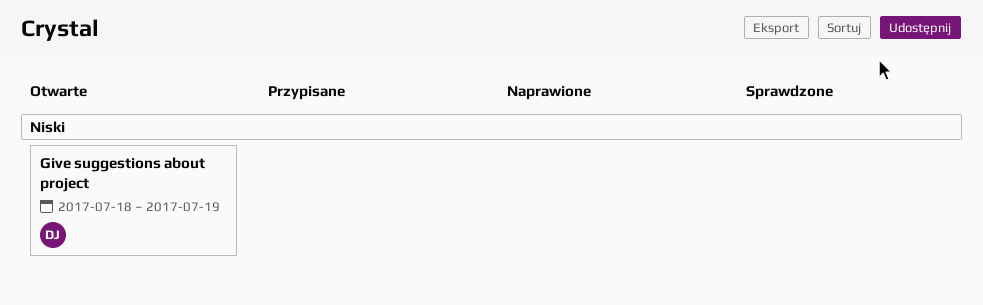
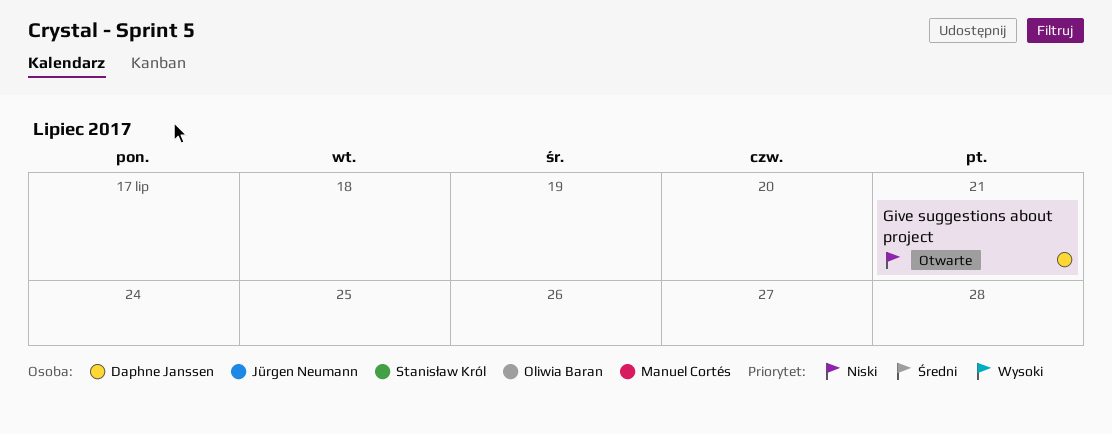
Give suggestions about project, due: Jul 19 -> Jul 21

